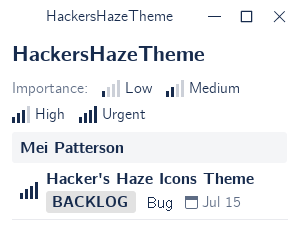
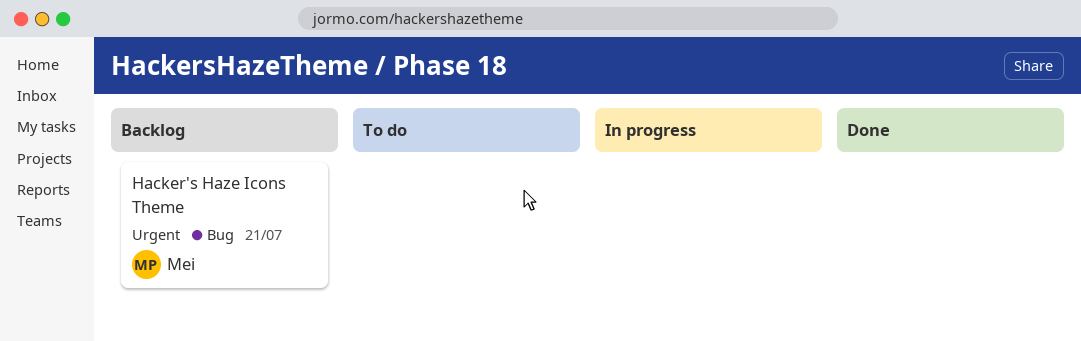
Hacker's Haze Icons Theme, due: Jul 15 -> Jul 21

